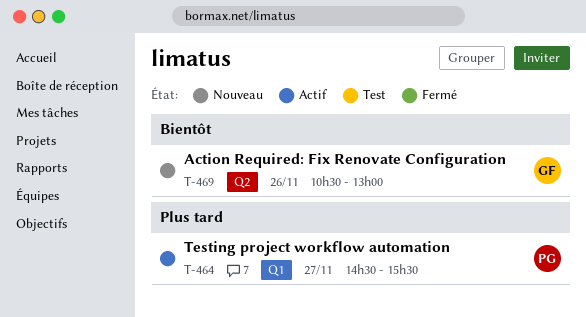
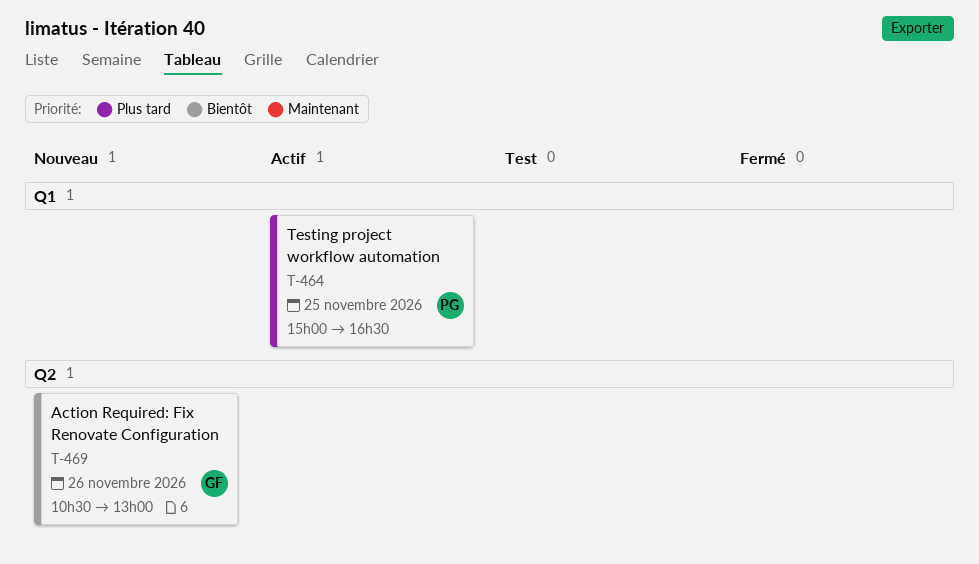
T-464, day: Nov 27 -> Nov 25
T-464, begins: 14:30 -> 15:00
T-464, ends: 15:30 -> 16:30

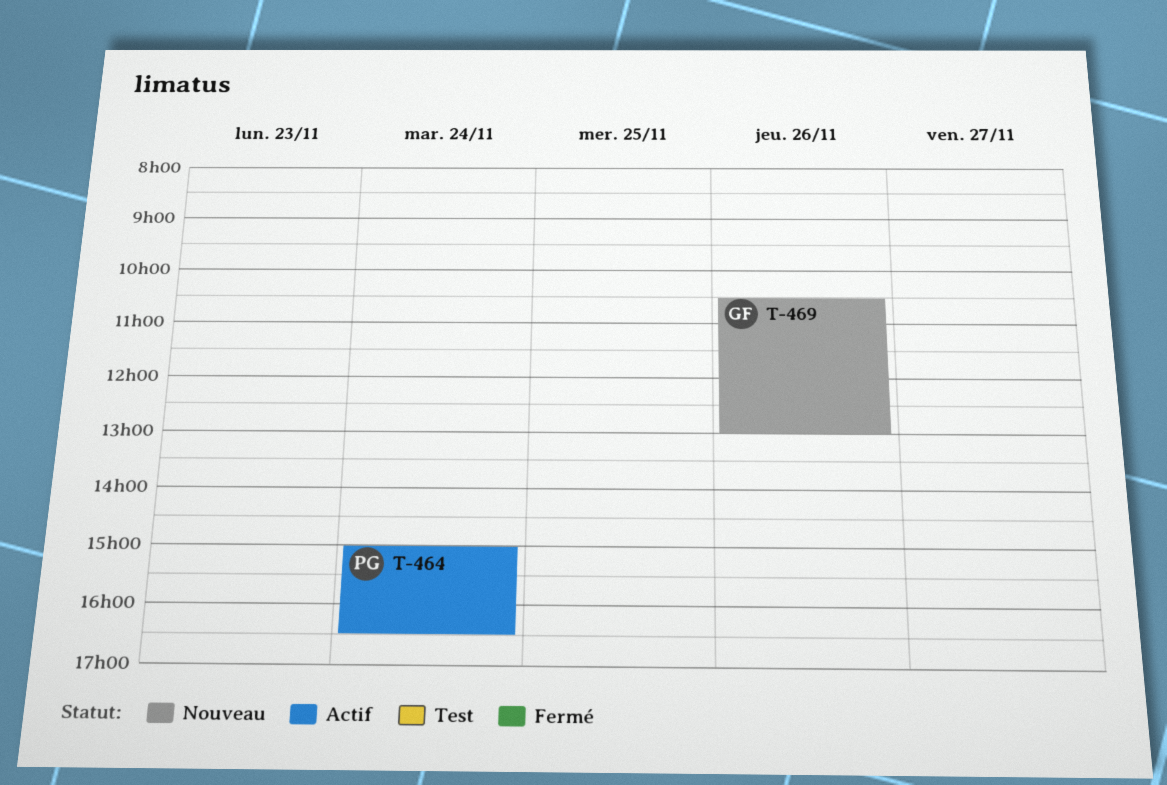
T-464, day: Nov 25 -> Nov 24

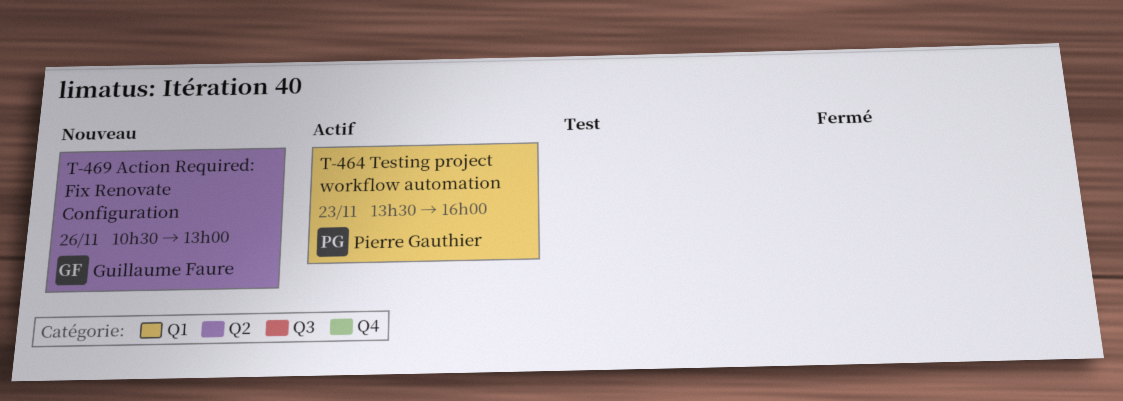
T-464, day: Nov 24 -> Nov 23
T-464, begins: 15:00 -> 13:30
T-464, ends: 16:30 -> 16:00

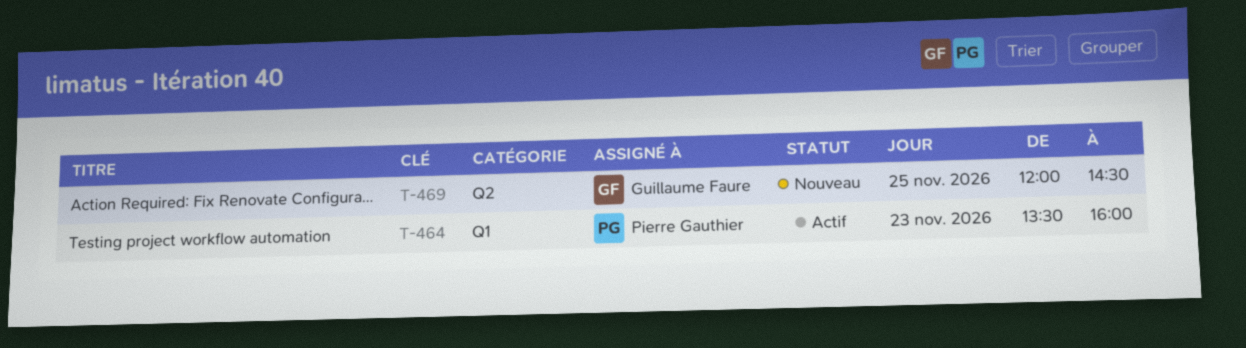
T-469, day: Nov 26 -> Nov 25
T-469, begins: 10:30 -> 12:00
T-469, ends: 13:00 -> 14:30

